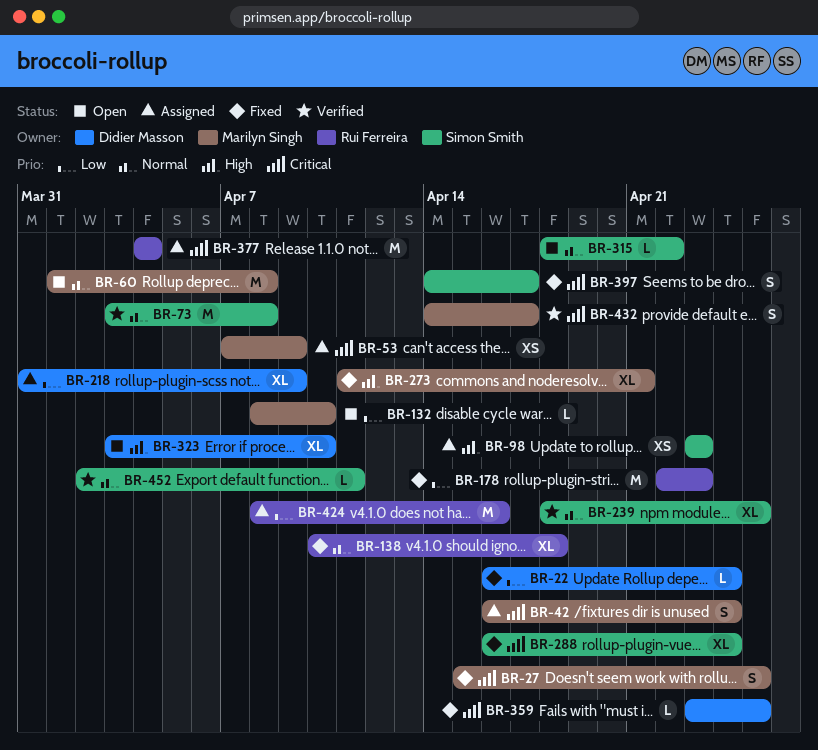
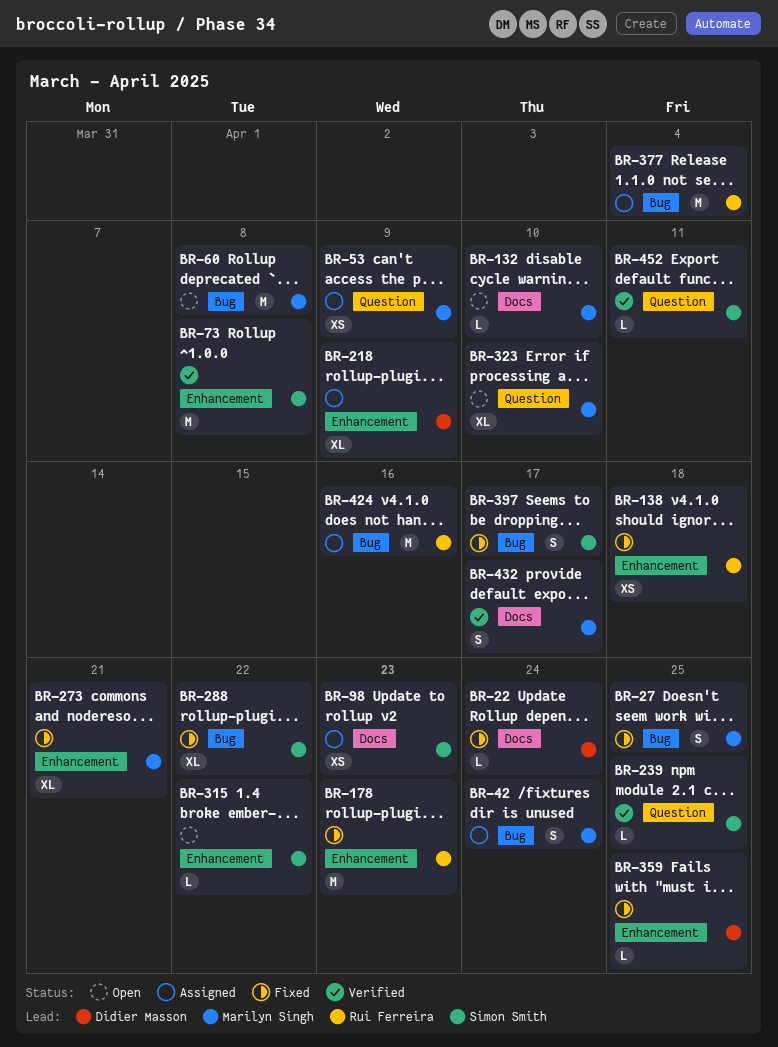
BR-138, estimate: XL -> XS
BR-239, estimate: XL -> L
BR-288, due: Apr 24 -> Apr 22
BR-323, owner: Didier Masson -> Marilyn Singh

